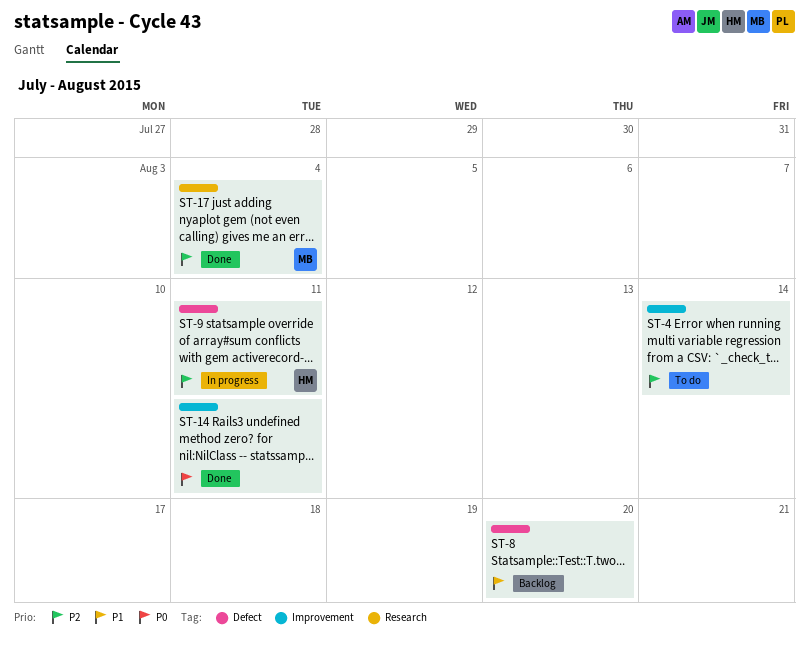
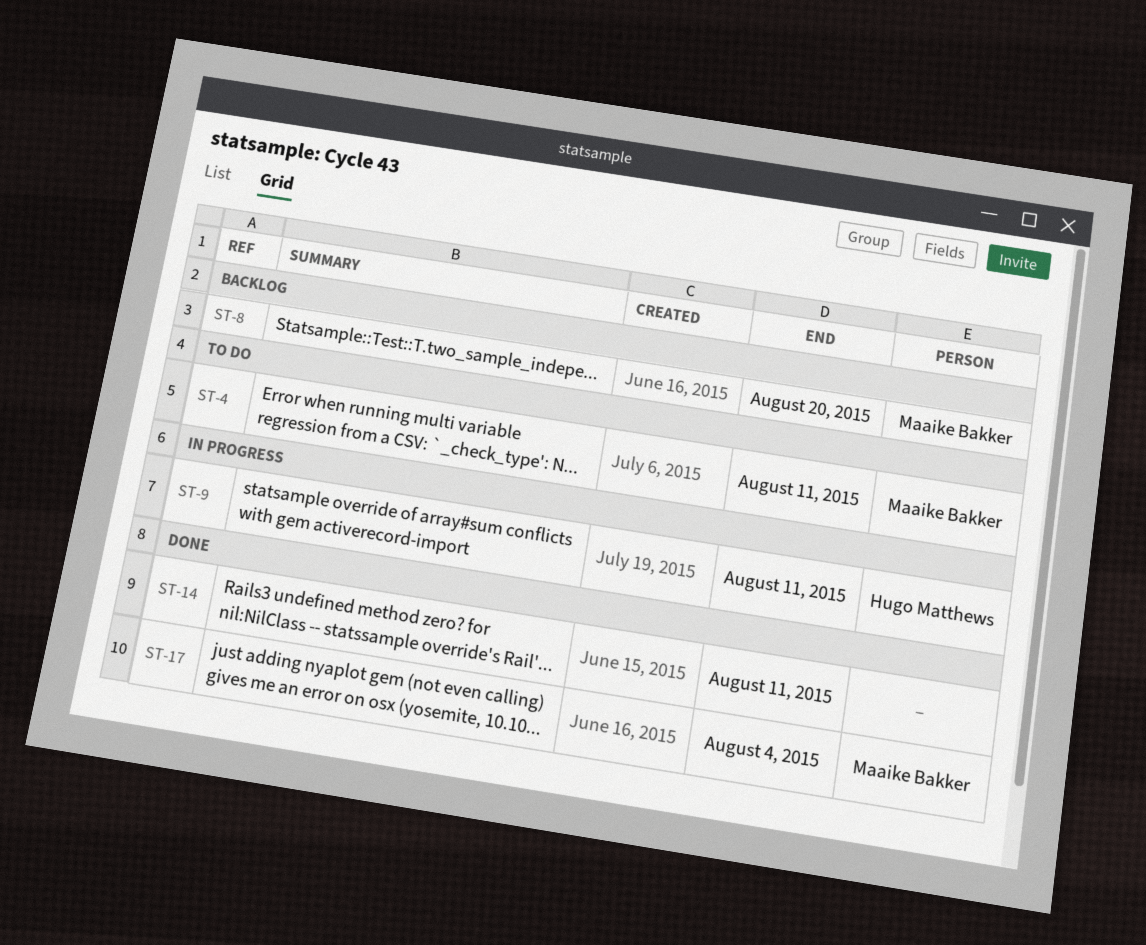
ST-4, owner: none -> Maaike Bakker
ST-4, due: Aug 14 -> Aug 11
ST-8, owner: none -> Maaike Bakker

